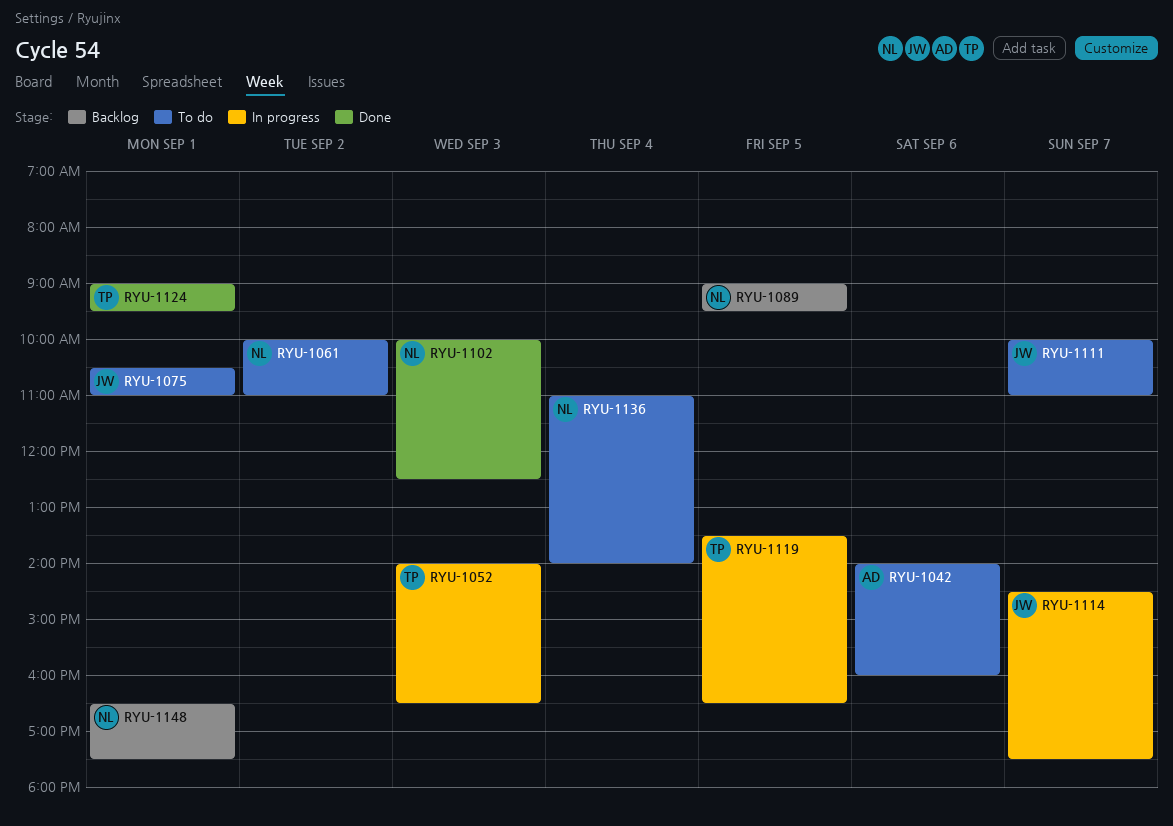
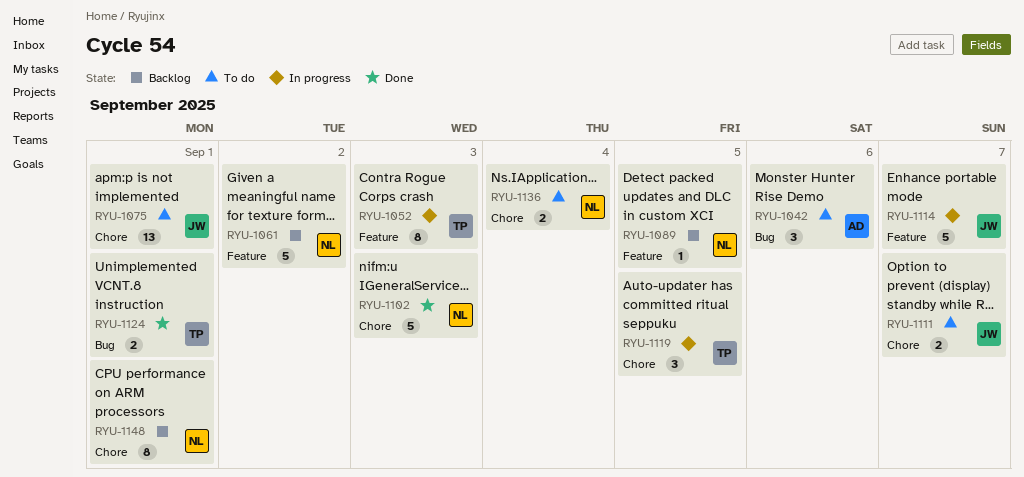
RYU-1061, status: To do -> Backlog

